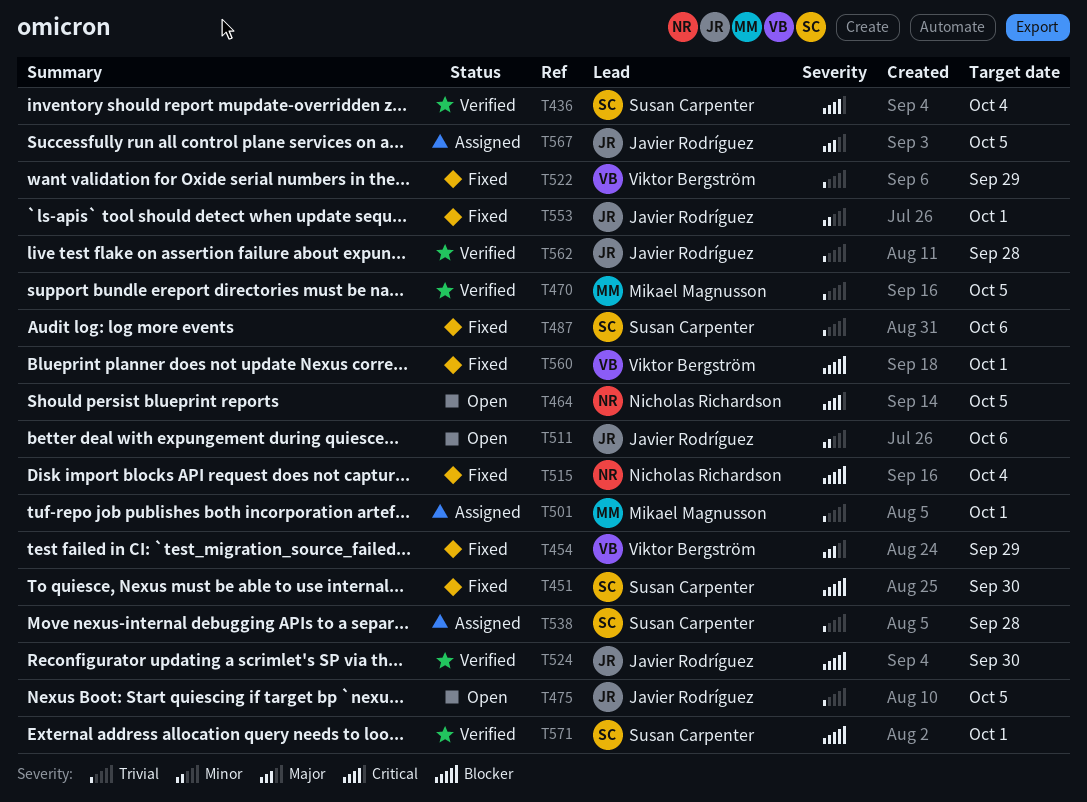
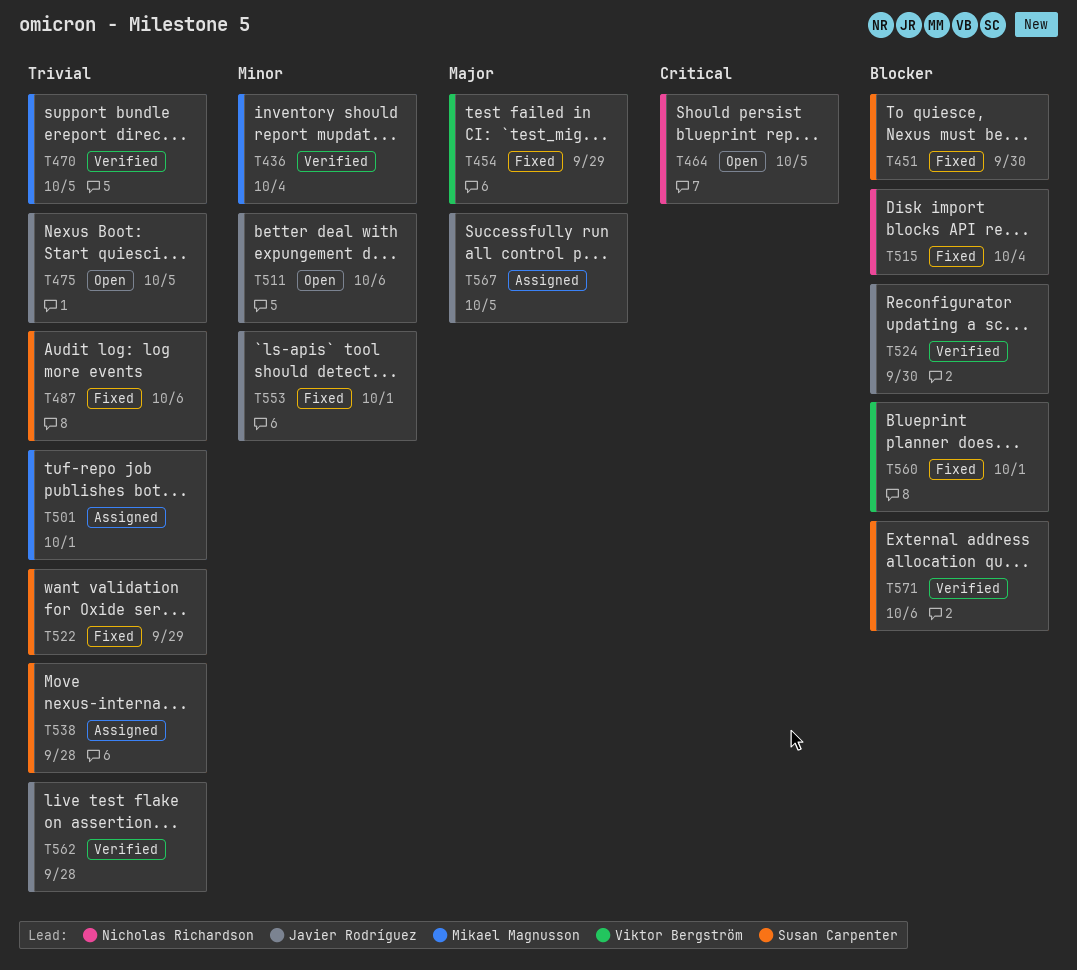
T436, owner: Susan Carpenter -> Mikael Magnusson
T436, priority: Critical -> Minor
T522, owner: Viktor Bergström -> Susan Carpenter
T571, due: Oct 1 -> Oct 6

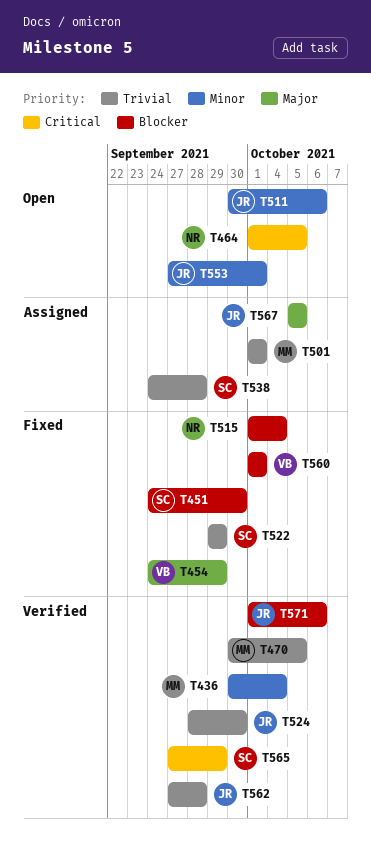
T475: present -> none
T487: present -> none
T524, priority: Blocker -> Trivial
T553, status: Fixed -> Open
T565: none -> present
T571, owner: Susan Carpenter -> Javier Rodríguez

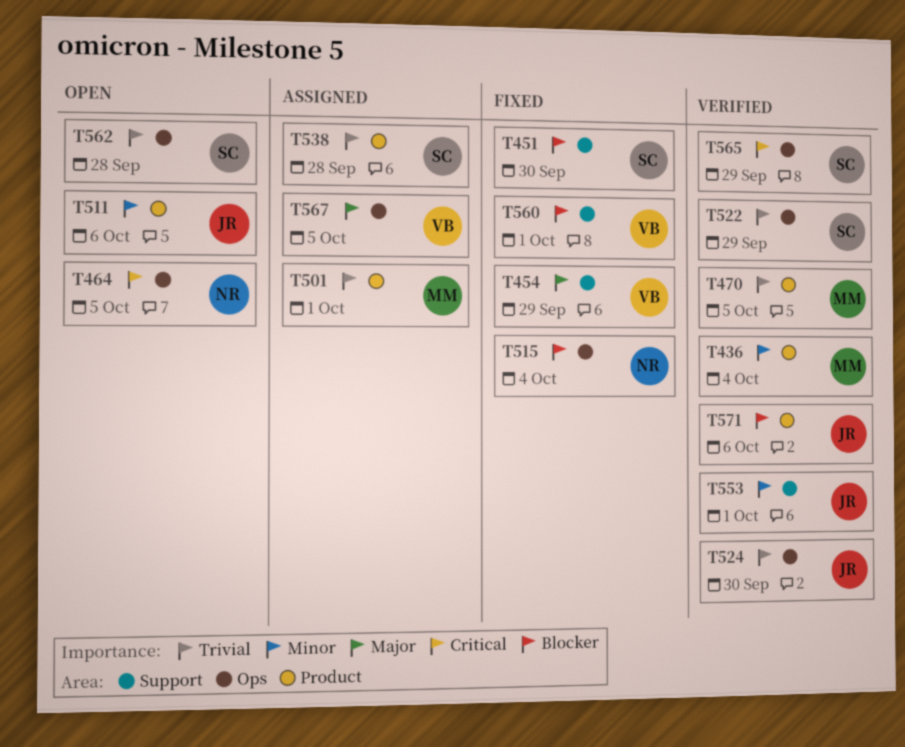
T522, status: Fixed -> Verified
T553, status: Open -> Verified
T562, status: Verified -> Open
T562, owner: JR -> SC
T567, owner: JR -> VB

